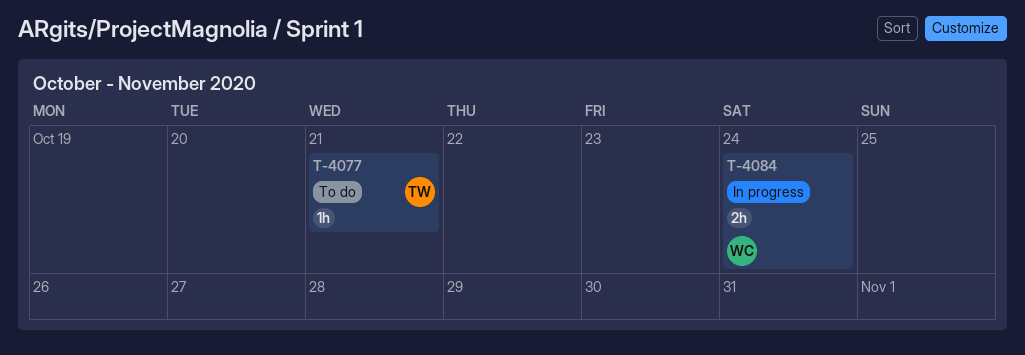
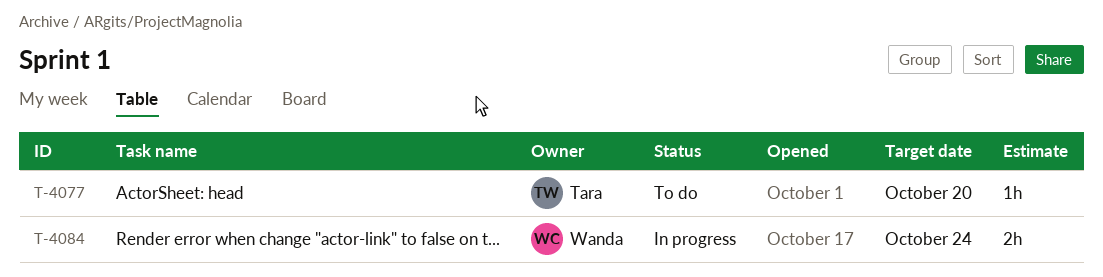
T-4077, due: Oct 21 -> Oct 20

